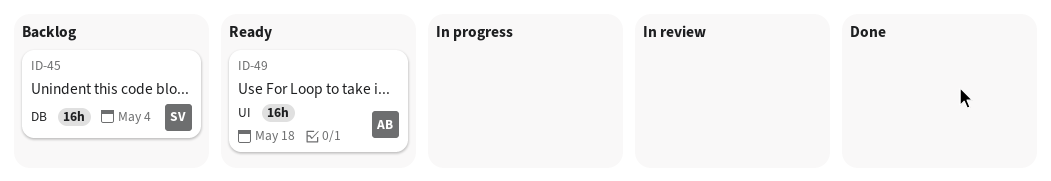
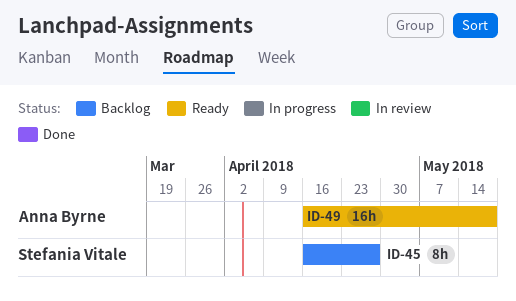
ID-45, estimate: 16h -> 8h
ID-45, due: May 4 -> Apr 27

